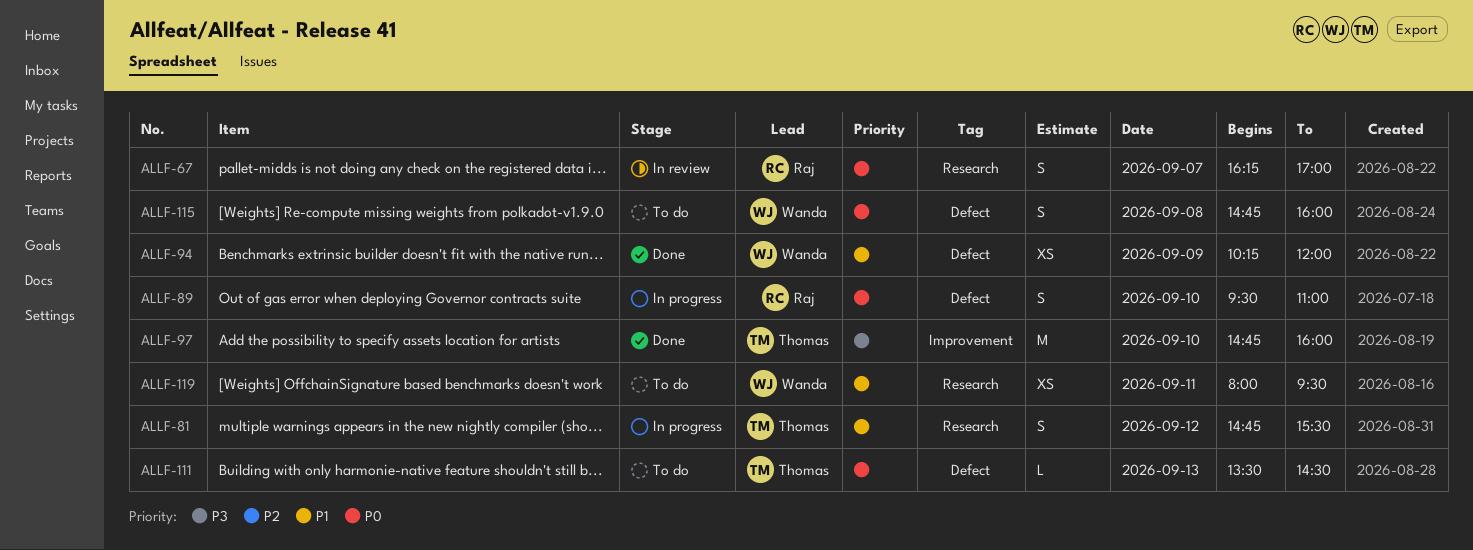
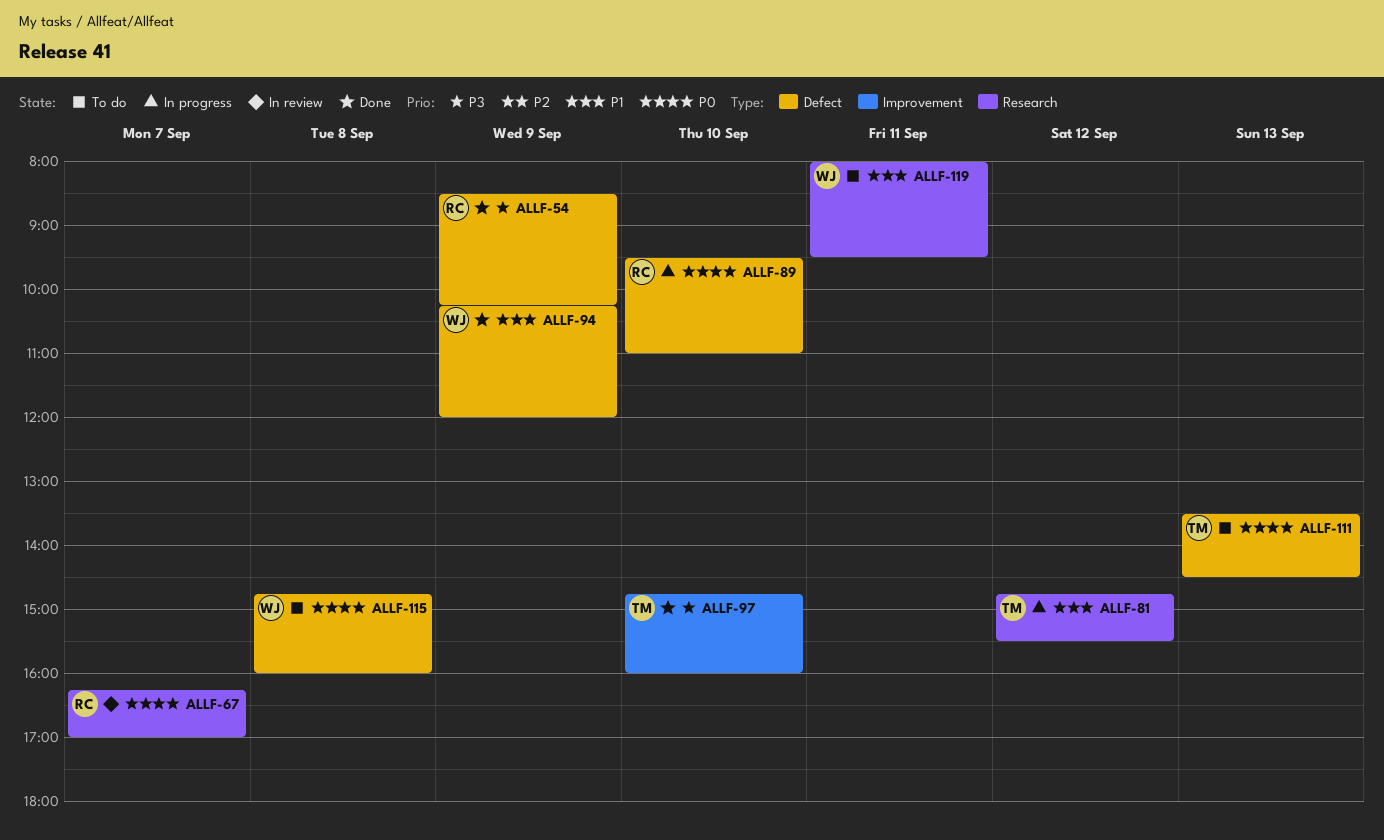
ALLF-54: none -> present

